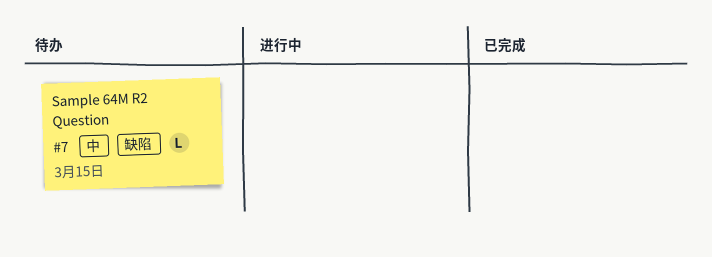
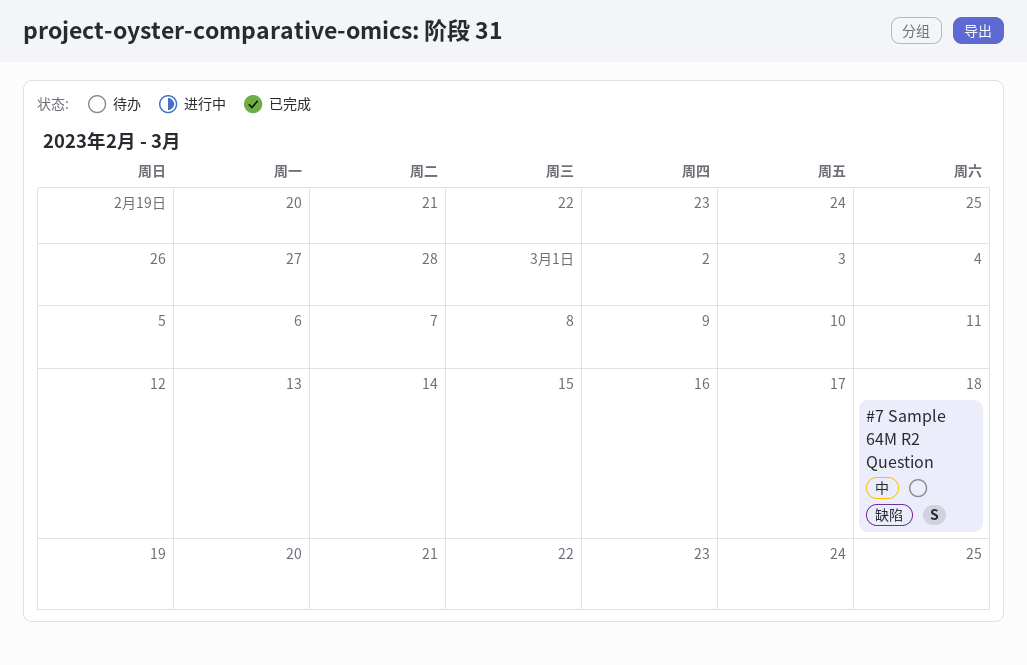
#7, estimate: L -> S
#7, due: Mar 15 -> Mar 18

